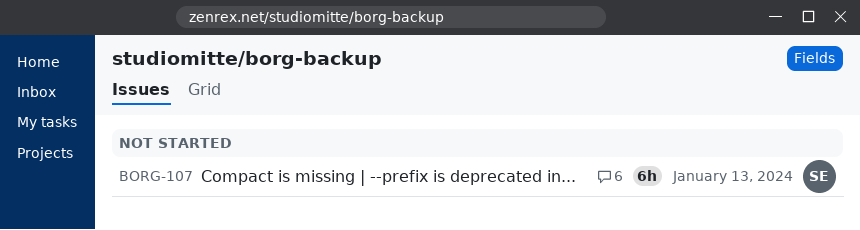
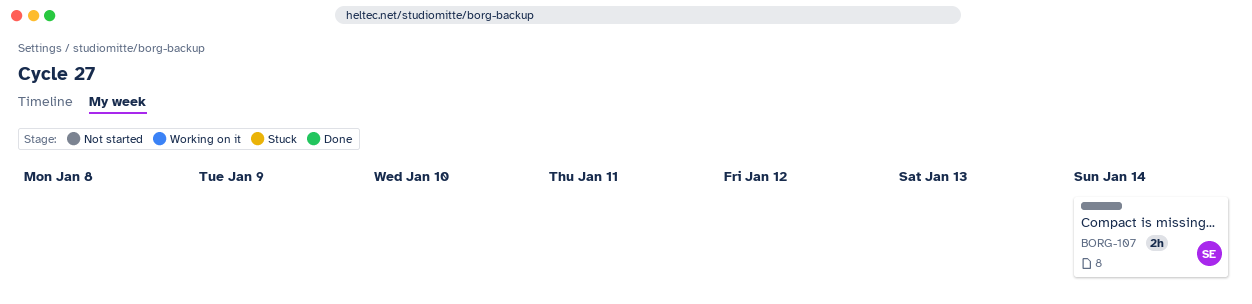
BORG-107, estimate: 6h -> 2h
BORG-107, due: Jan 13 -> Jan 14

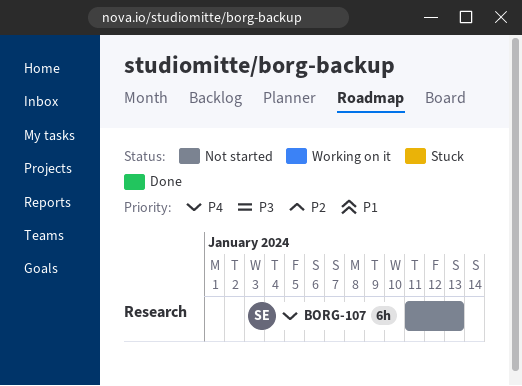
BORG-107, estimate: 2h -> 6h
BORG-107, due: Jan 14 -> Jan 13

